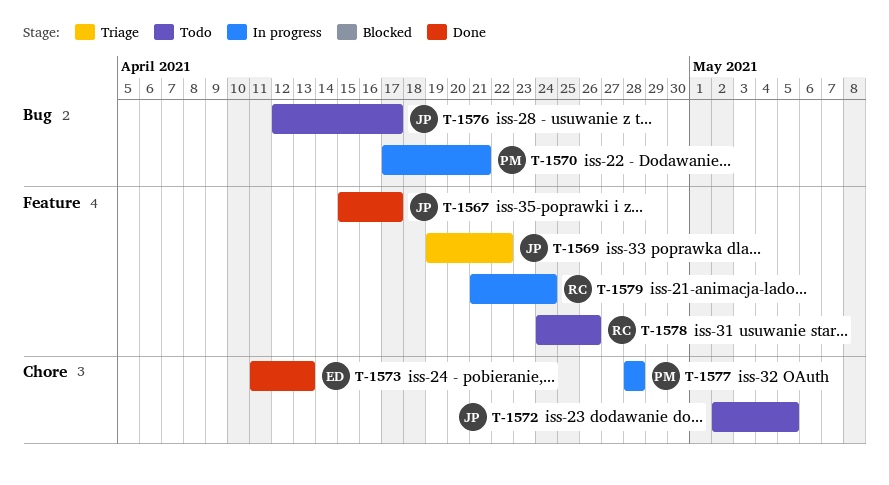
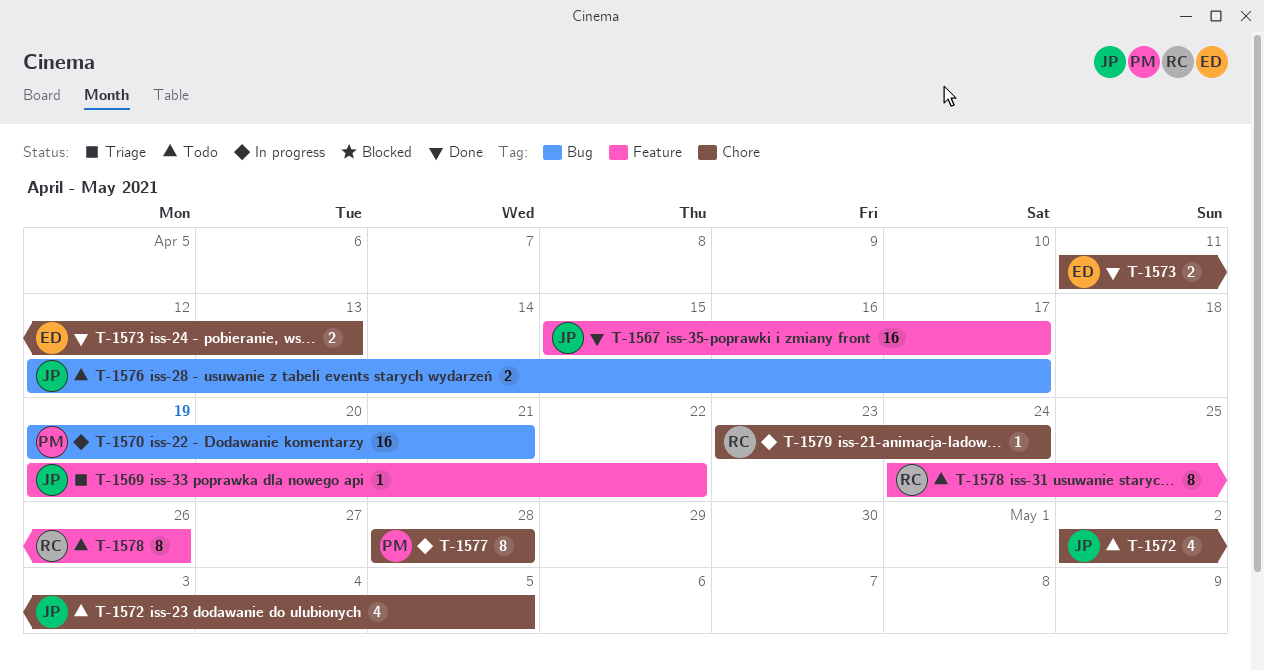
T-1570, start: Apr 17 -> Apr 19
T-1579, label: Feature -> Chore
T-1579, start: Apr 21 -> Apr 23

